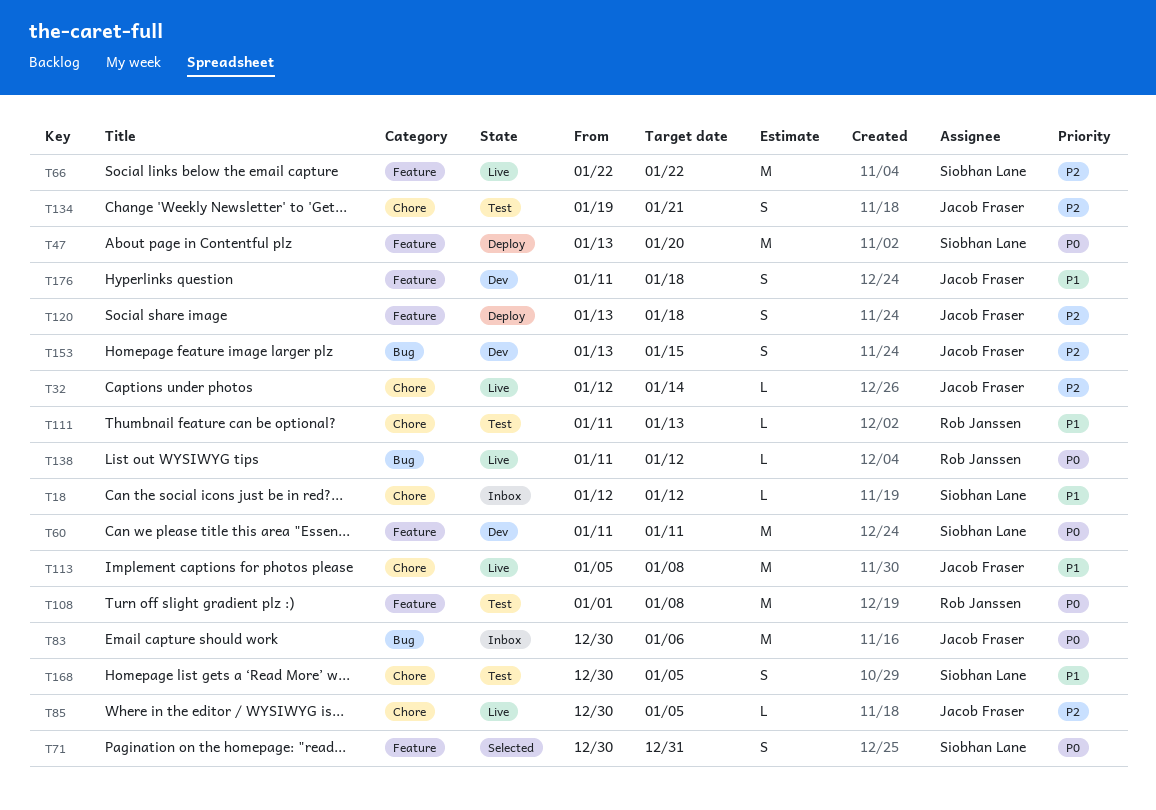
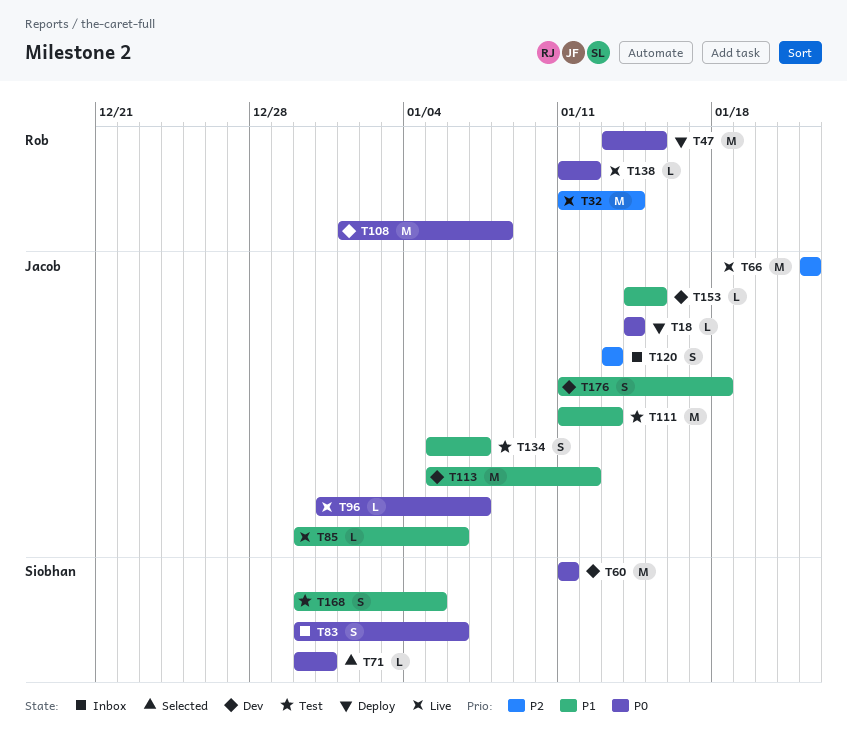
T18, status: Inbox -> Deploy
T18, owner: Siobhan Lane -> Jacob Fraser
T18, priority: P1 -> P0
T18, start: Jan 12 -> Jan 14
T18, due: Jan 12 -> Jan 14
T32, owner: Jacob Fraser -> Rob Janssen
T32, estimate: L -> M
T32, start: Jan 12 -> Jan 11
T47, owner: Siobhan Lane -> Rob Janssen
T47, due: Jan 20 -> Jan 15
T66, owner: Siobhan Lane -> Jacob Fraser
T71, estimate: S -> L
T83, owner: Jacob Fraser -> Siobhan Lane
T83, estimate: M -> S
T85, priority: P2 -> P1
T85, due: Jan 5 -> Jan 6
T96: none -> present
T108, status: Test -> Dev
T111, owner: Rob Janssen -> Jacob Fraser
T111, estimate: L -> M
T113, status: Live -> Dev
T113, due: Jan 8 -> Jan 12
T120, status: Deploy -> Inbox
T120, due: Jan 18 -> Jan 13
T134, priority: P2 -> P1
T134, start: Jan 19 -> Jan 5
T134, due: Jan 21 -> Jan 7
T153, priority: P2 -> P1
T153, estimate: S -> L
T153, start: Jan 13 -> Jan 14

